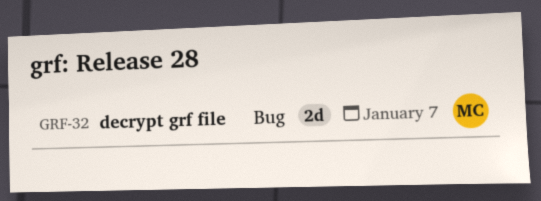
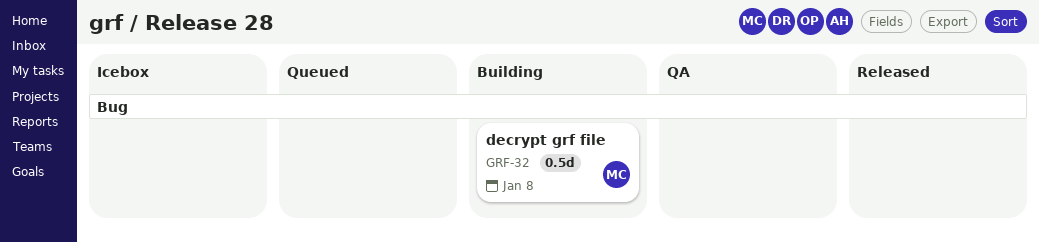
GRF-32, estimate: 2d -> 0.5d
GRF-32, due: Jan 7 -> Jan 8

